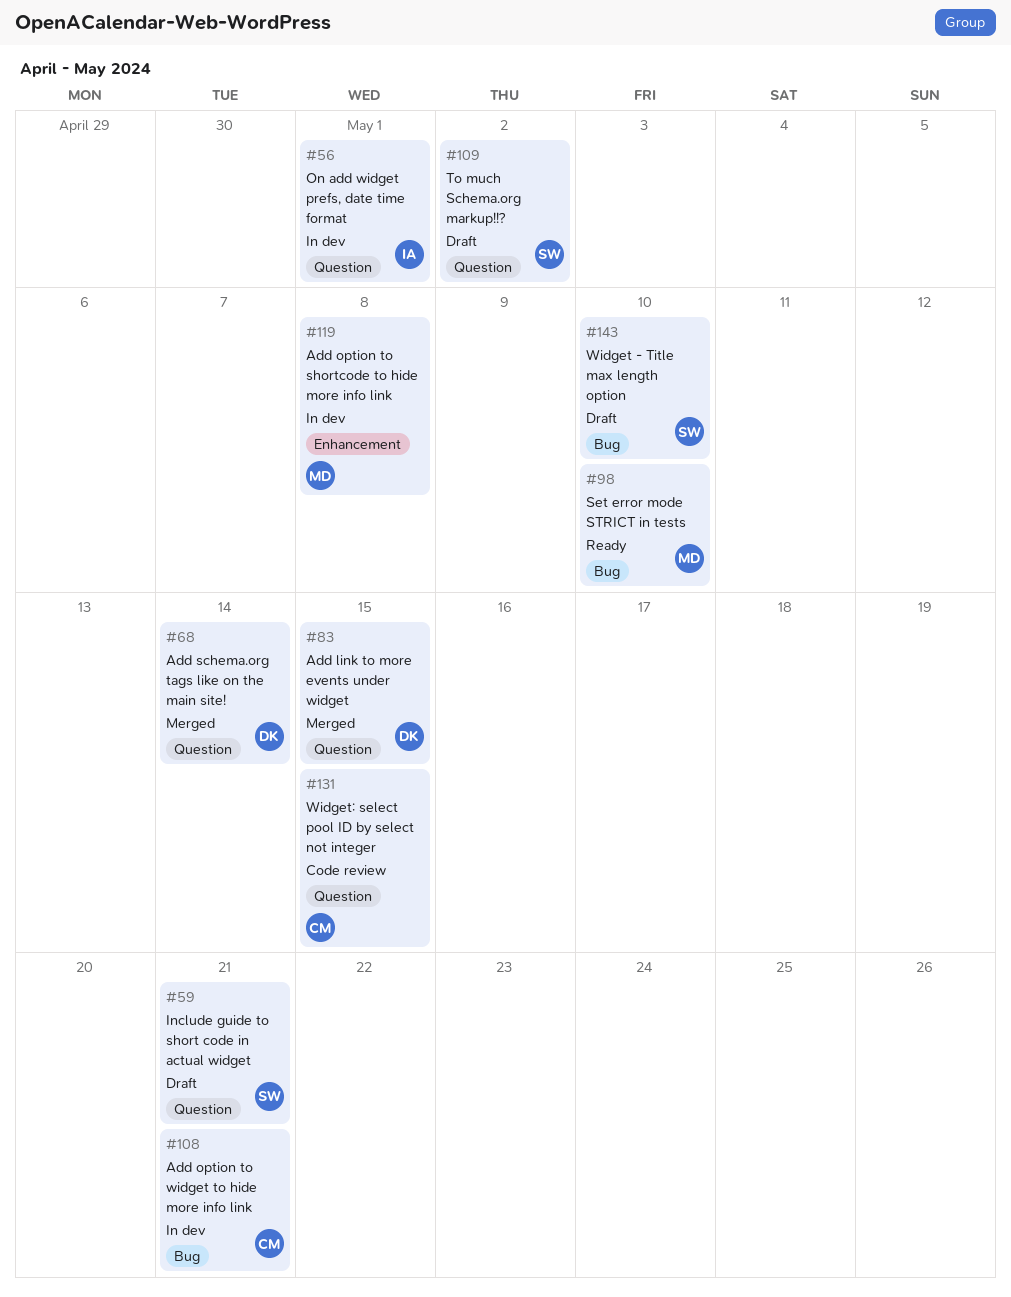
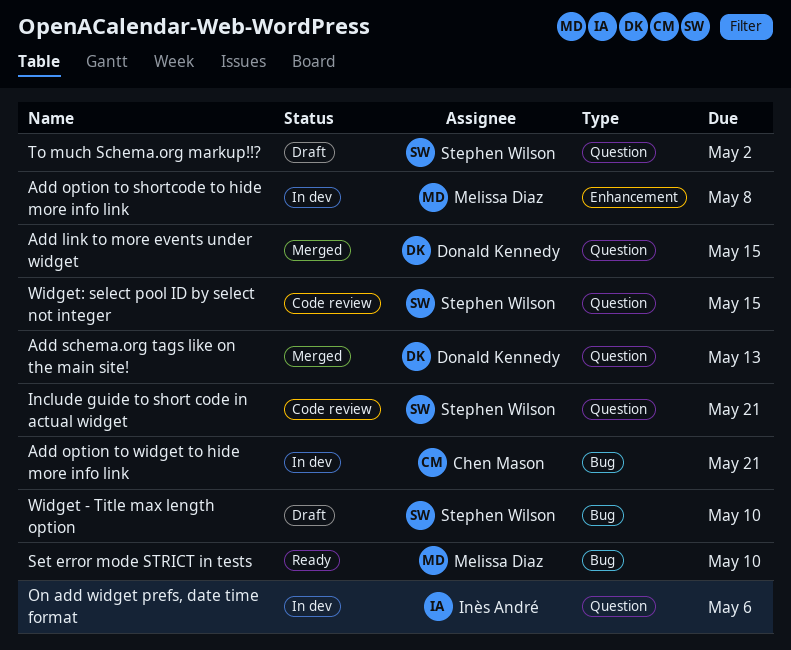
Add schema.org tags like on the main site!, due: May 14 -> May 13
Include guide to short code in actual widget, status: Draft -> Code review
On add widget prefs, date time format, due: May 1 -> May 6
Widget: select pool ID by select not integer, owner: Chen Mason -> Stephen Wilson

